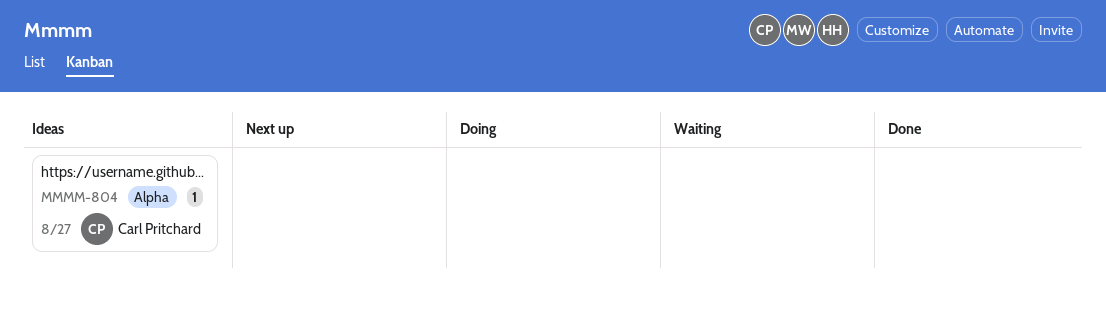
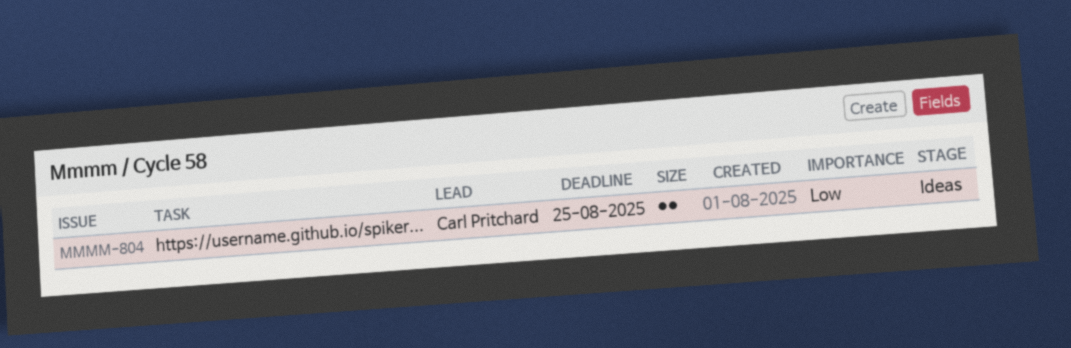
MMMM-804, estimate: 1 -> 2
MMMM-804, due: Aug 27 -> Aug 25

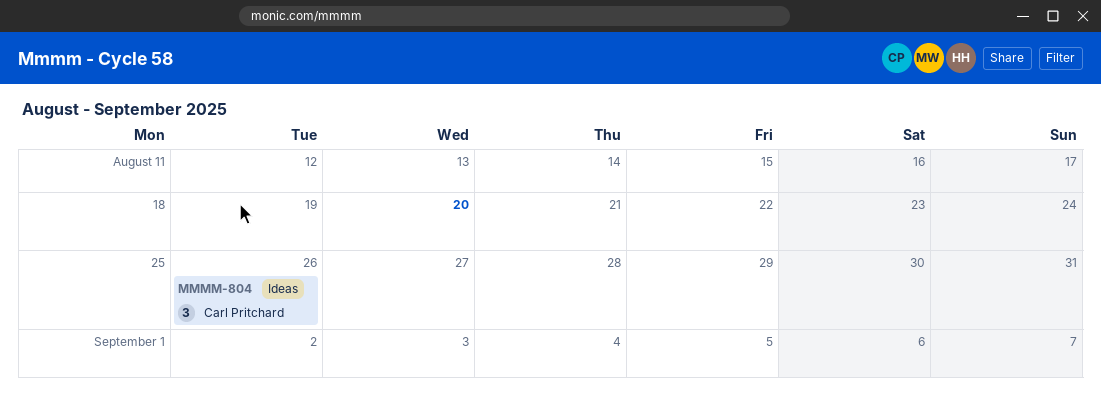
MMMM-804, estimate: 2 -> 3
MMMM-804, due: Aug 25 -> Aug 26

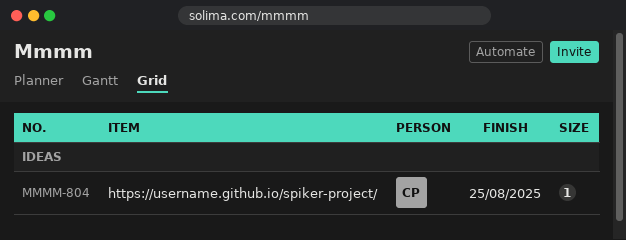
MMMM-804, estimate: 3 -> 1
MMMM-804, due: Aug 26 -> Aug 25

